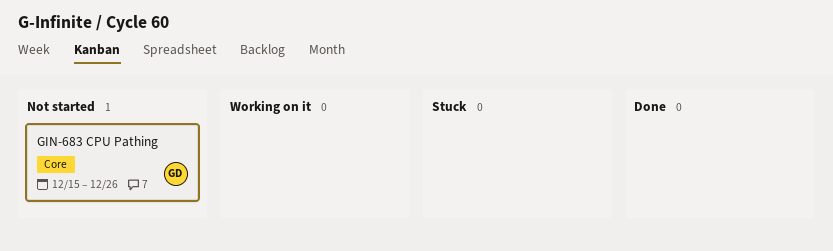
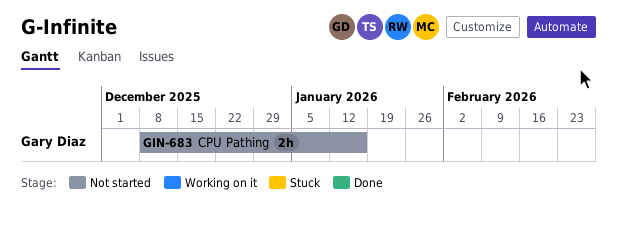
GIN-683, start: Dec 15 -> Dec 8
GIN-683, due: Dec 26 -> Jan 16

